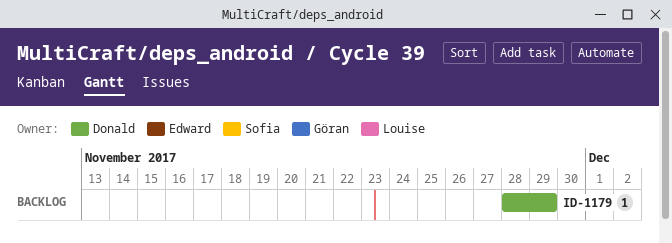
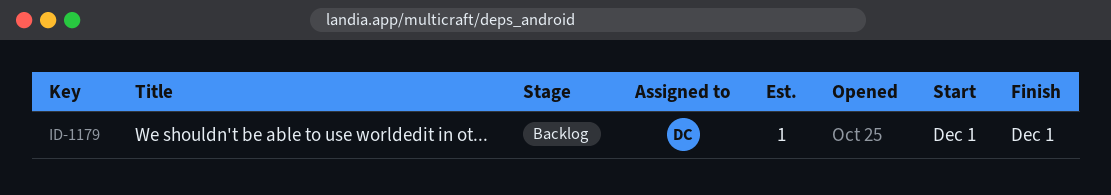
ID-1179, start: Nov 28 -> Dec 1
ID-1179, due: Nov 29 -> Dec 1

